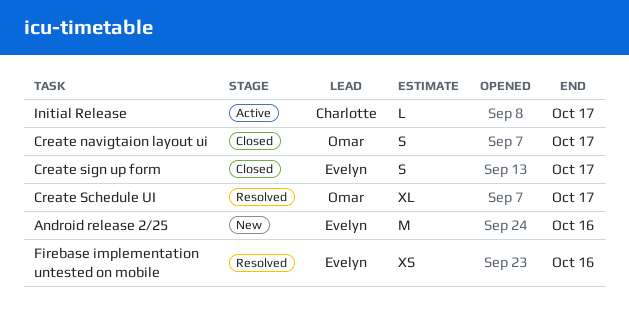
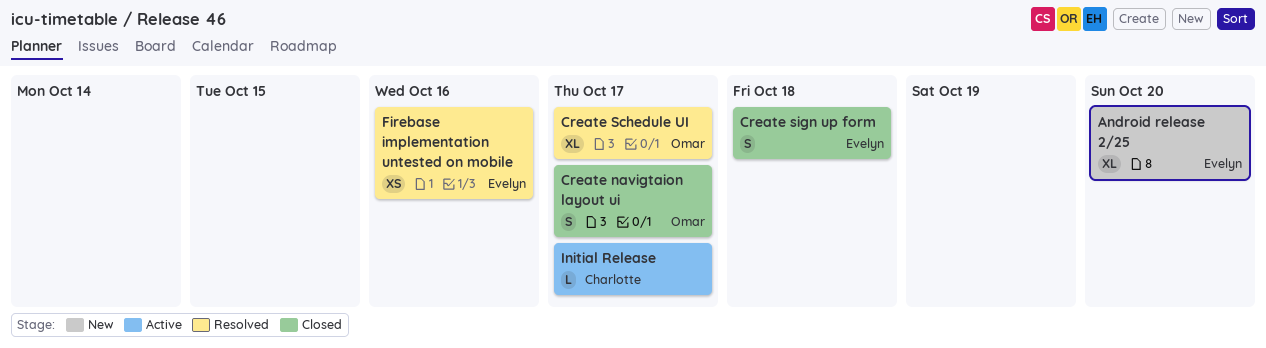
Android release 2/25, estimate: M -> XL
Android release 2/25, due: Oct 16 -> Oct 20
Create sign up form, due: Oct 17 -> Oct 18

